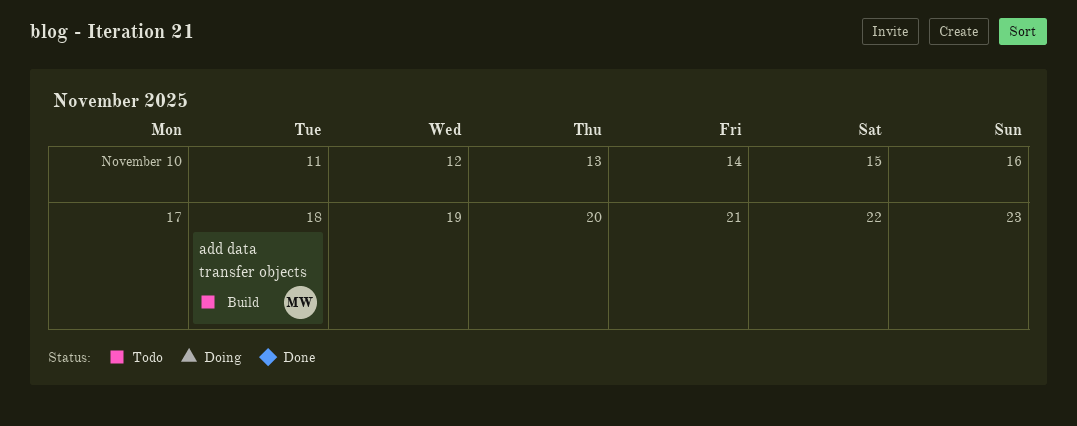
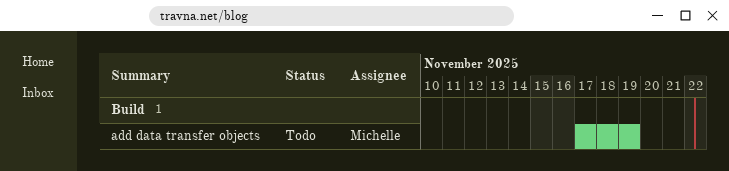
add data transfer objects, due: Nov 18 -> Nov 19

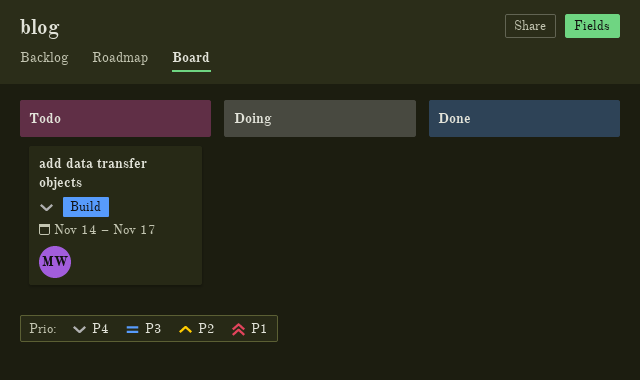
add data transfer objects, start: Nov 17 -> Nov 14
add data transfer objects, due: Nov 19 -> Nov 17

